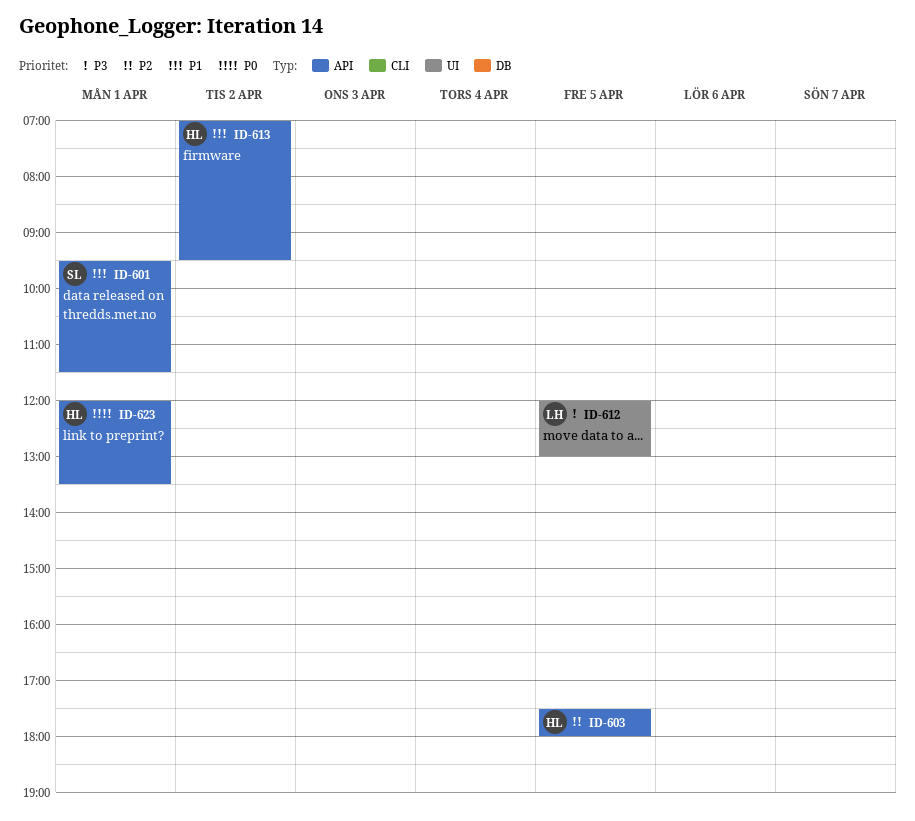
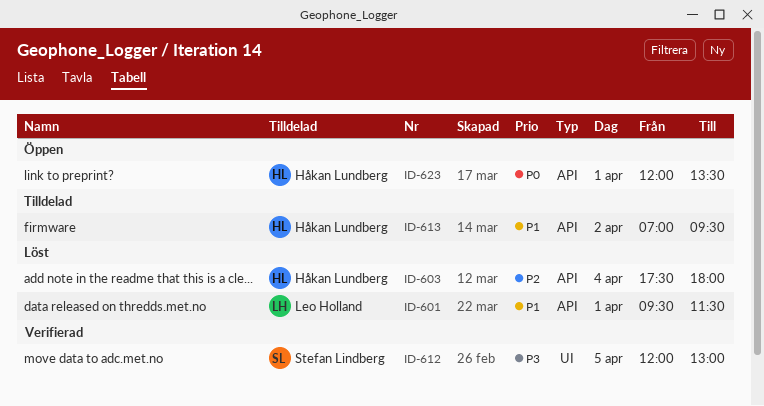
ID-601, owner: Stefan Lindberg -> Leo Holland
ID-603, day: Apr 5 -> Apr 4
ID-612, owner: Leo Holland -> Stefan Lindberg

